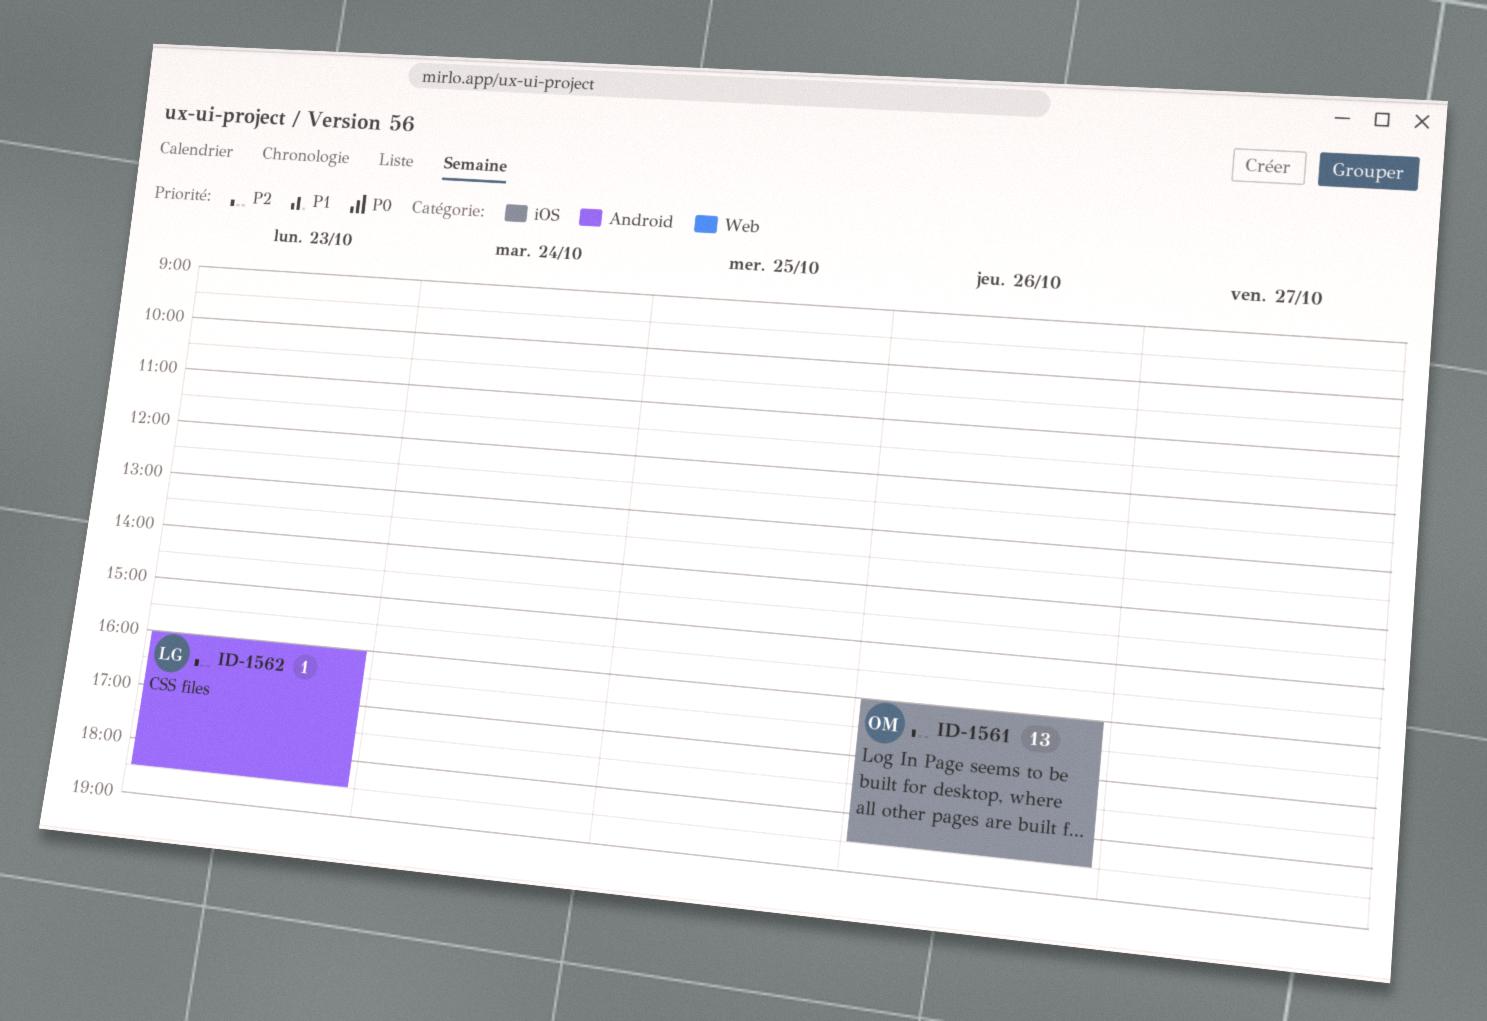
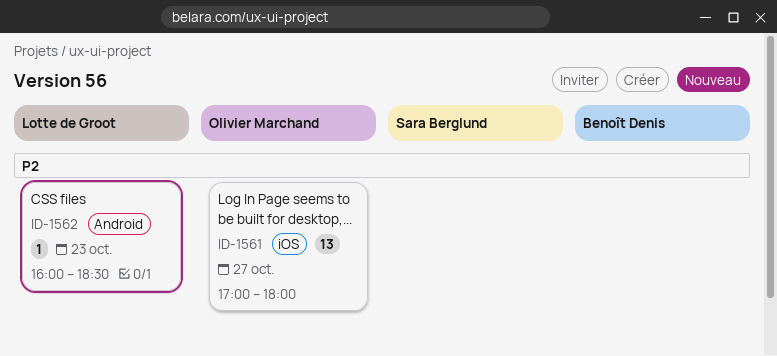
ID-1561, day: Oct 26 -> Oct 27
ID-1561, begins: 16:00 -> 17:00
ID-1561, ends: 18:30 -> 18:00

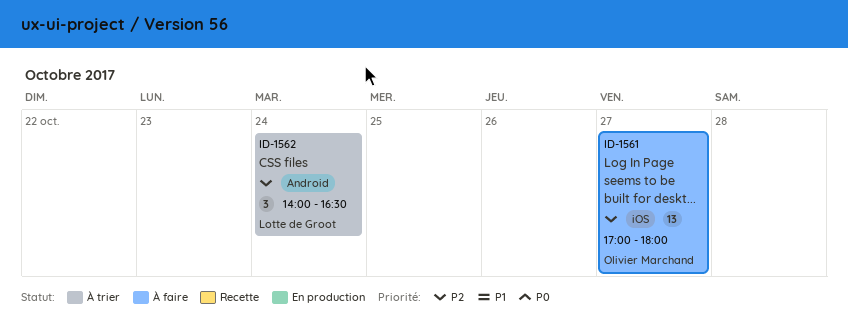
ID-1562, estimate: 1 -> 3
ID-1562, day: Oct 23 -> Oct 24
ID-1562, begins: 16:00 -> 14:00
ID-1562, ends: 18:30 -> 16:30

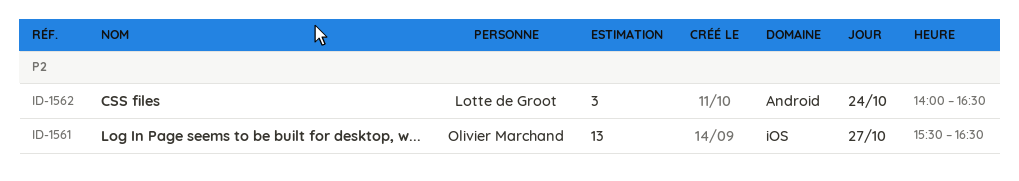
ID-1561, begins: 17:00 -> 15:30
ID-1561, ends: 18:00 -> 16:30

